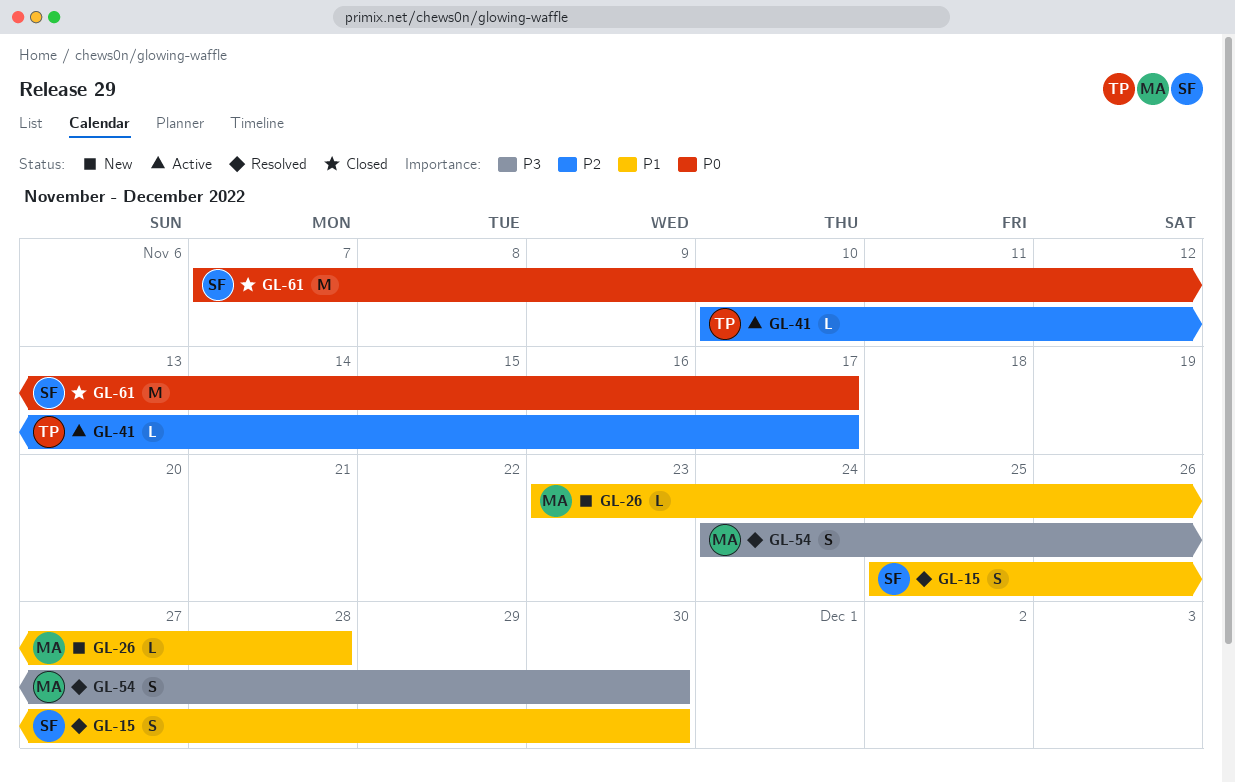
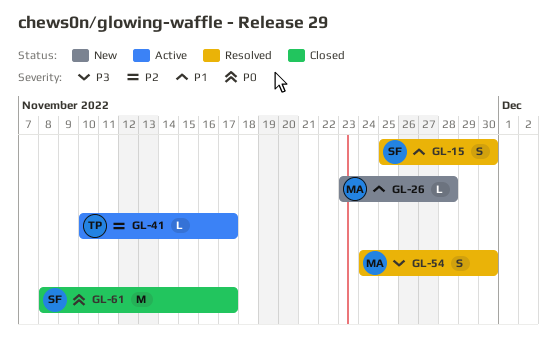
GL-61, start: Nov 7 -> Nov 8

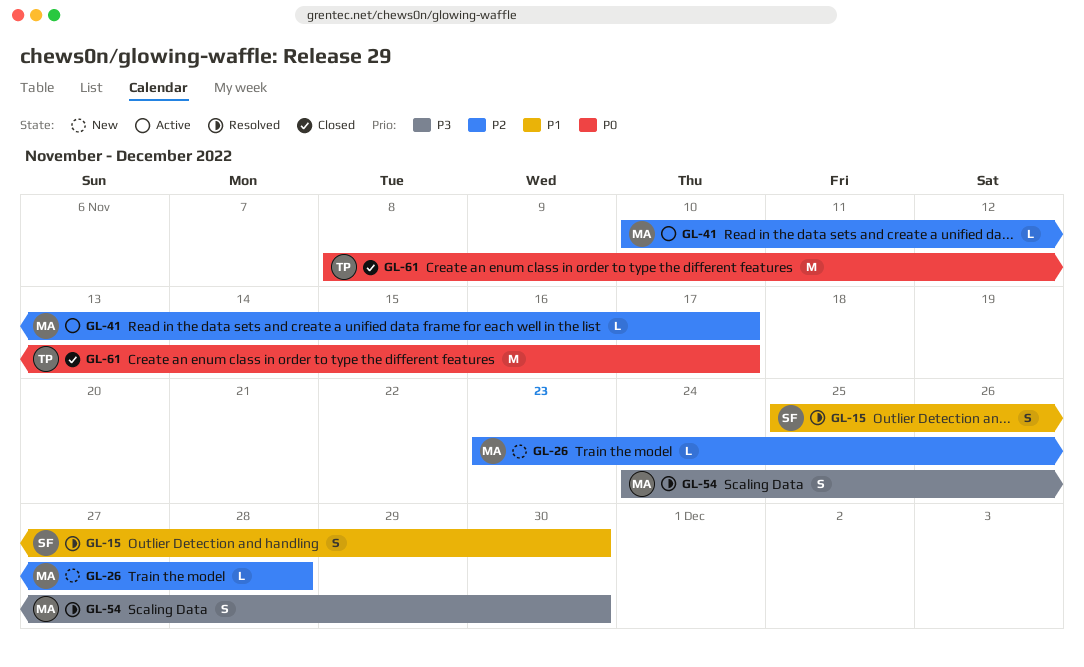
GL-26, priority: P1 -> P2
GL-41, owner: TP -> MA
GL-61, owner: SF -> TP

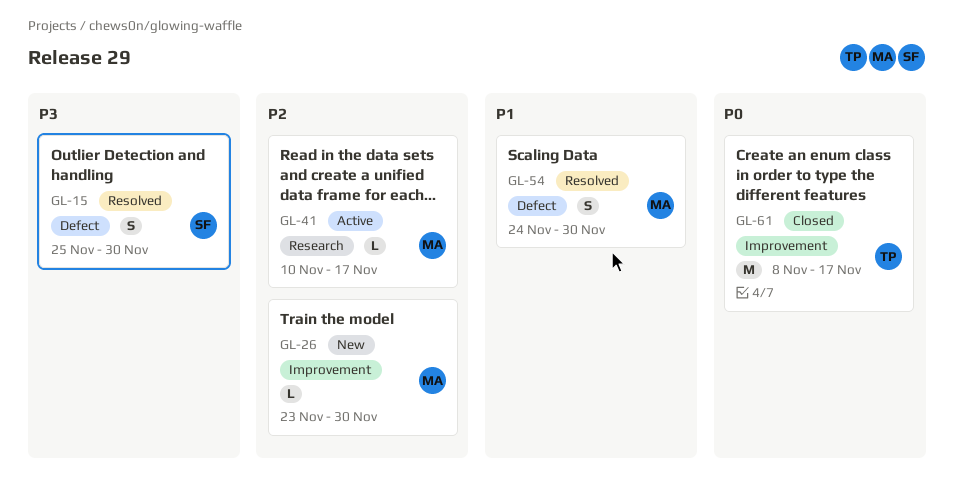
GL-15, priority: P1 -> P3
GL-26, due: Nov 28 -> Nov 30
GL-54, priority: P3 -> P1

